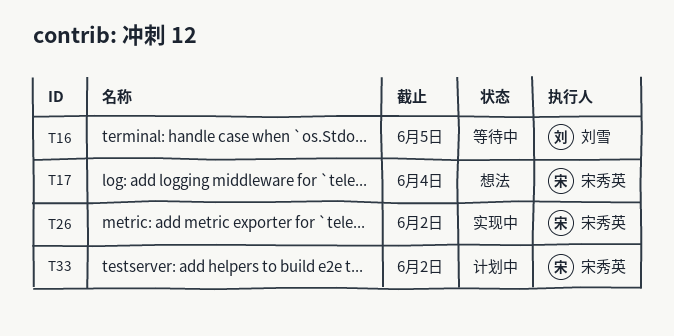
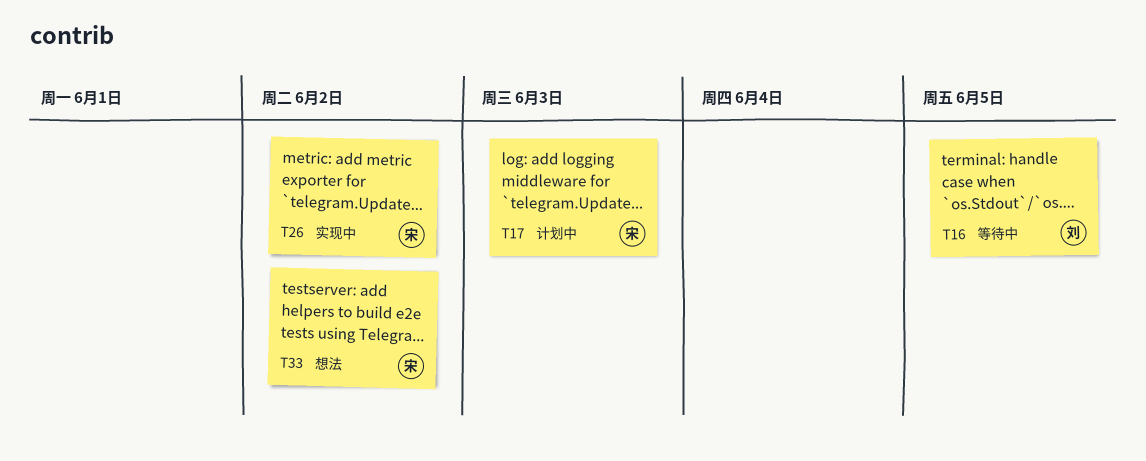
T17, status: 想法 -> 计划中
T17, due: Jun 4 -> Jun 3
T33, status: 计划中 -> 想法

